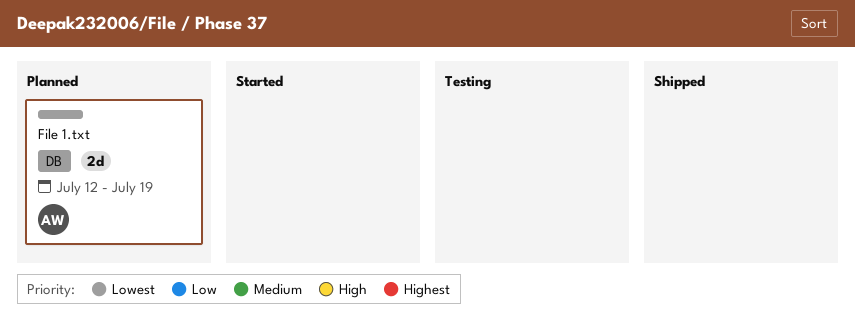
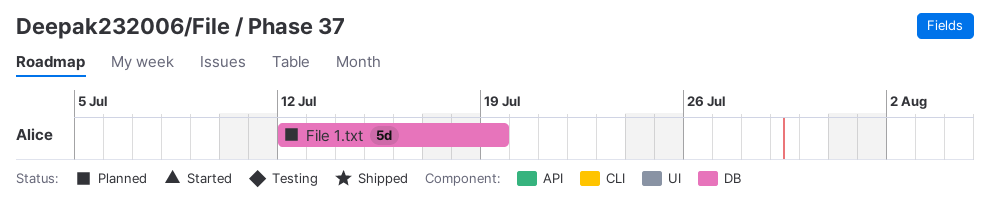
File 1.txt, estimate: 2d -> 5d

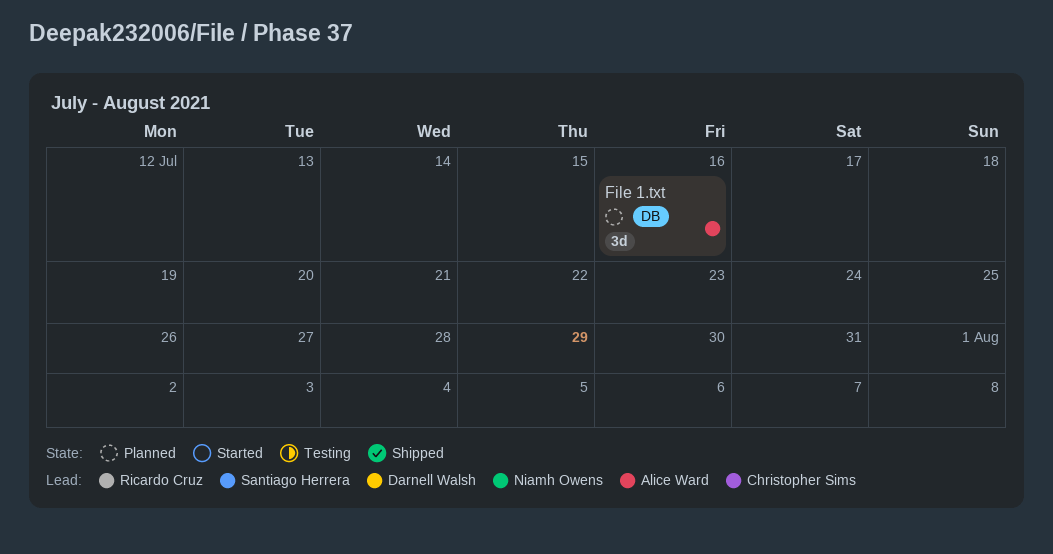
File 1.txt, estimate: 5d -> 3d
File 1.txt, due: Jul 19 -> Jul 16

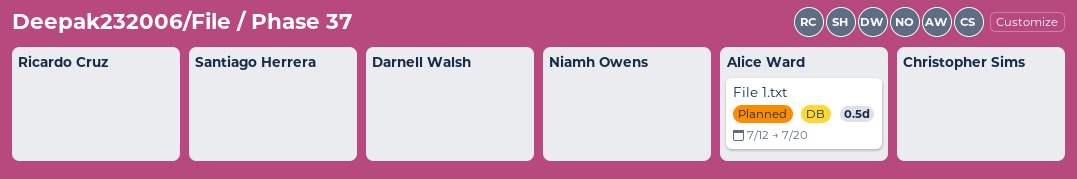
File 1.txt, estimate: 3d -> 0.5d
File 1.txt, due: Jul 16 -> Jul 20

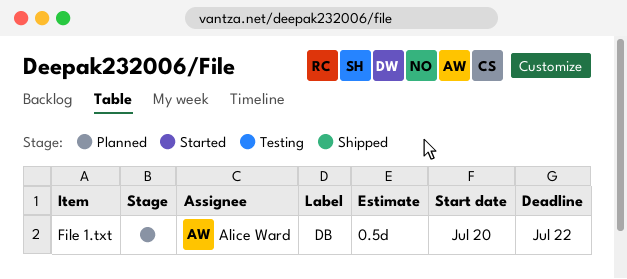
File 1.txt, start: Jul 12 -> Jul 20
File 1.txt, due: Jul 20 -> Jul 22

